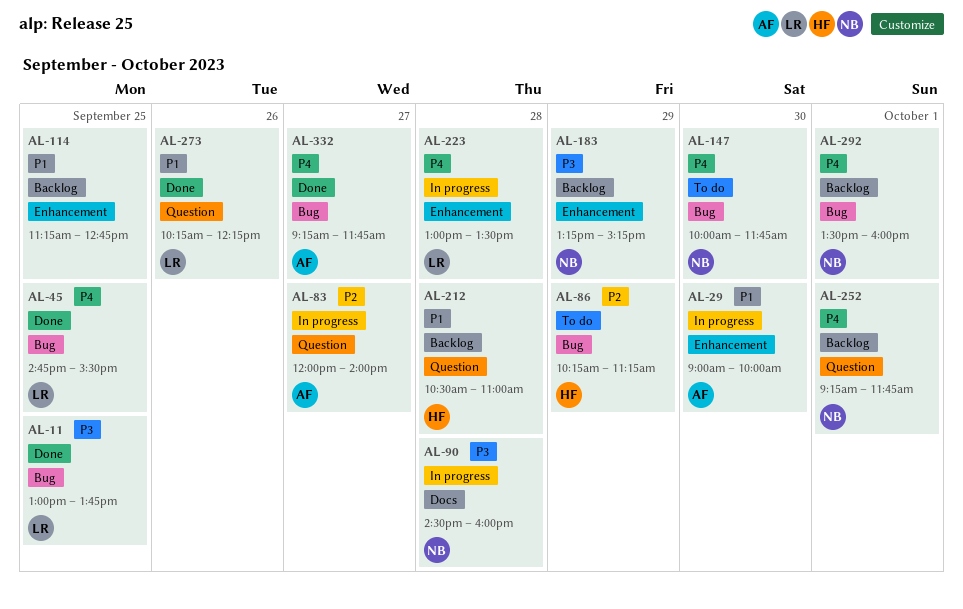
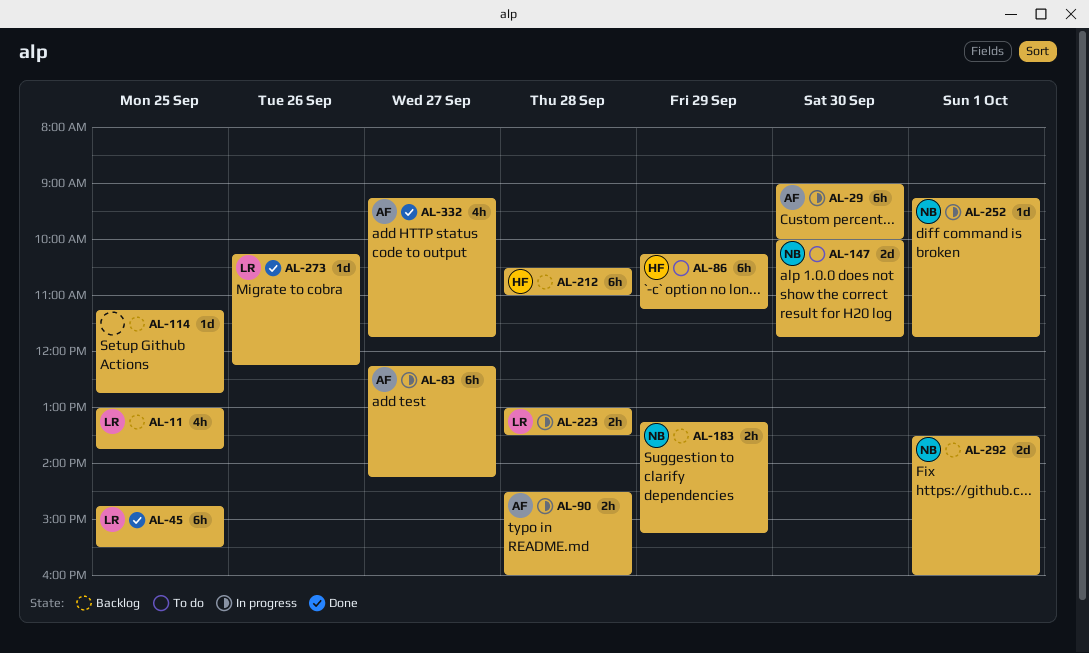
AL-11, status: Done -> Backlog
AL-83, begins: 12:00 -> 12:15
AL-83, ends: 14:00 -> 14:15
AL-90, owner: NB -> AF
AL-252, status: Backlog -> In progress

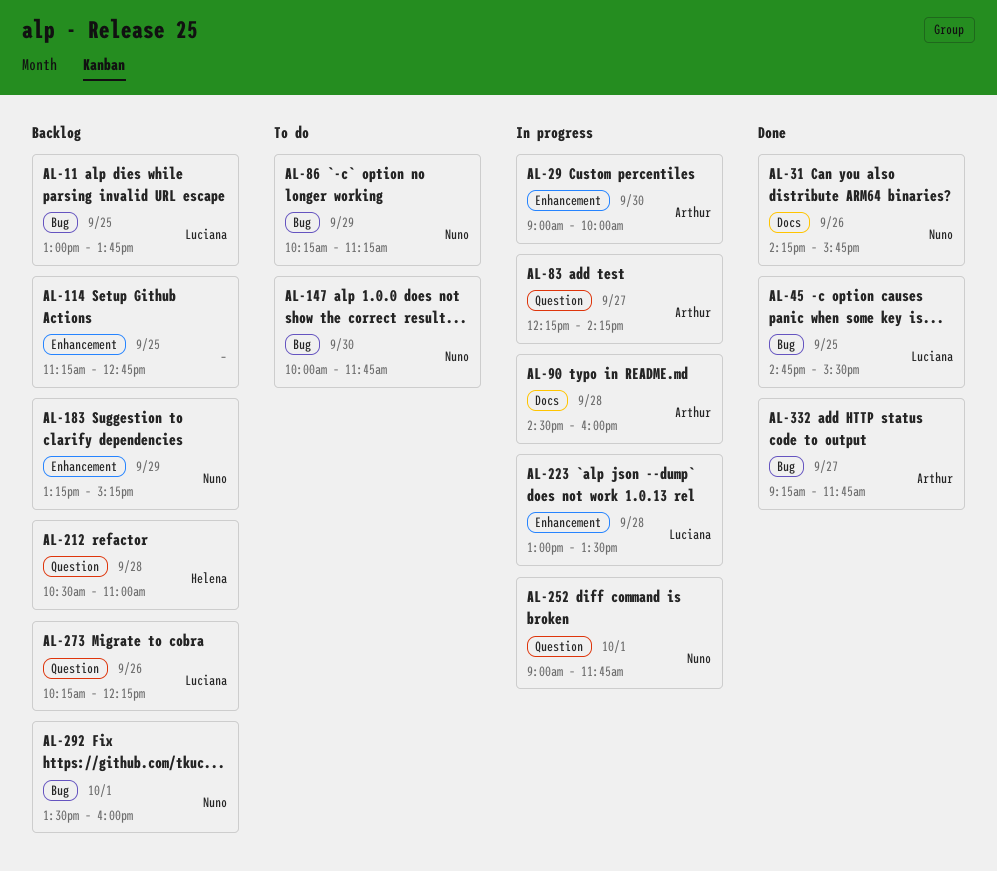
AL-31: none -> present
AL-86, owner: Helena -> Nuno
AL-252, begins: 09:15 -> 09:00
AL-273, status: Done -> Backlog

